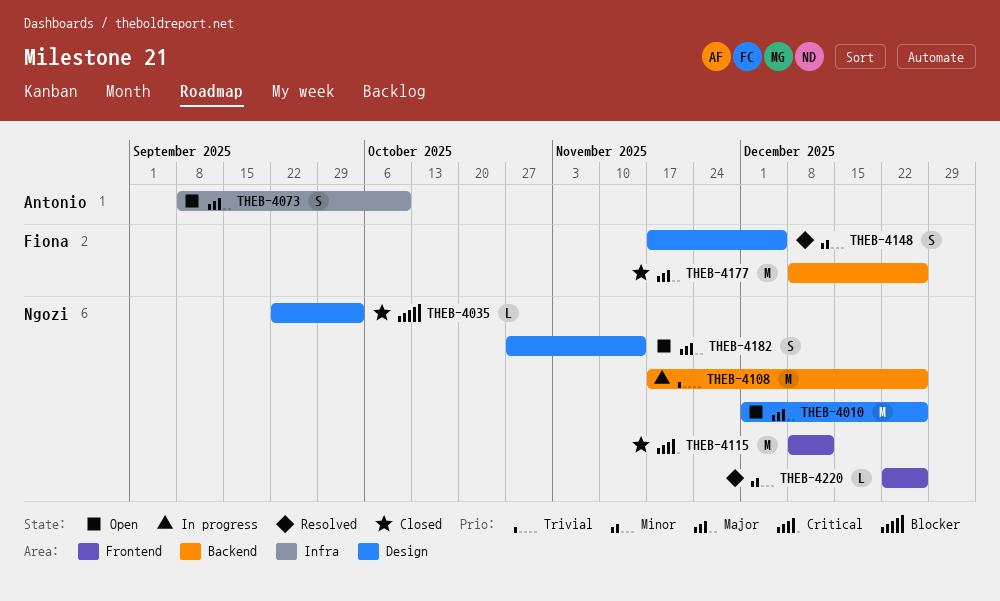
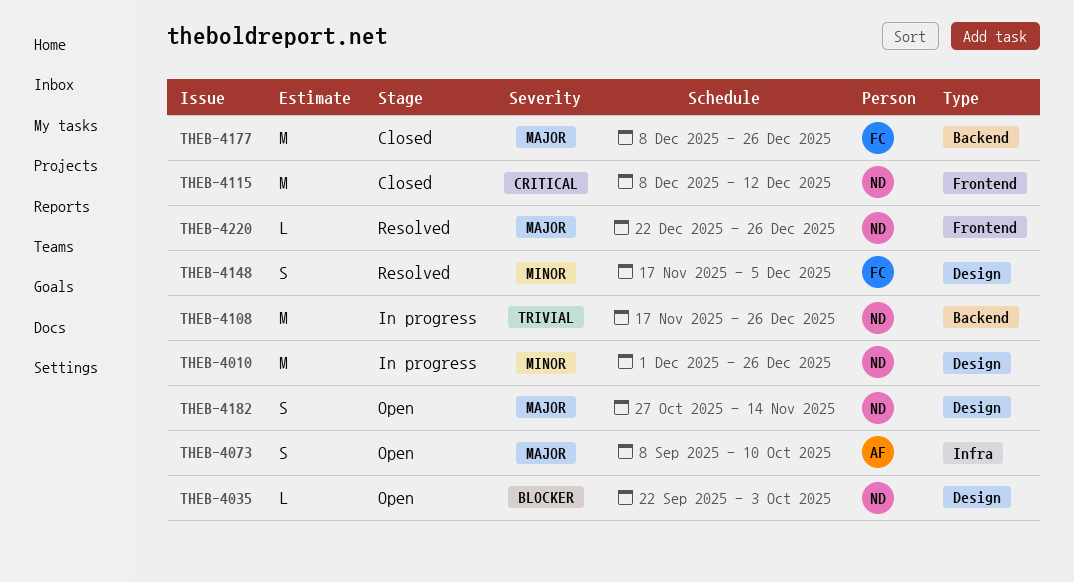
THEB-4010, status: Open -> In progress
THEB-4010, priority: Major -> Minor
THEB-4035, status: Closed -> Open
THEB-4220, priority: Minor -> Major

